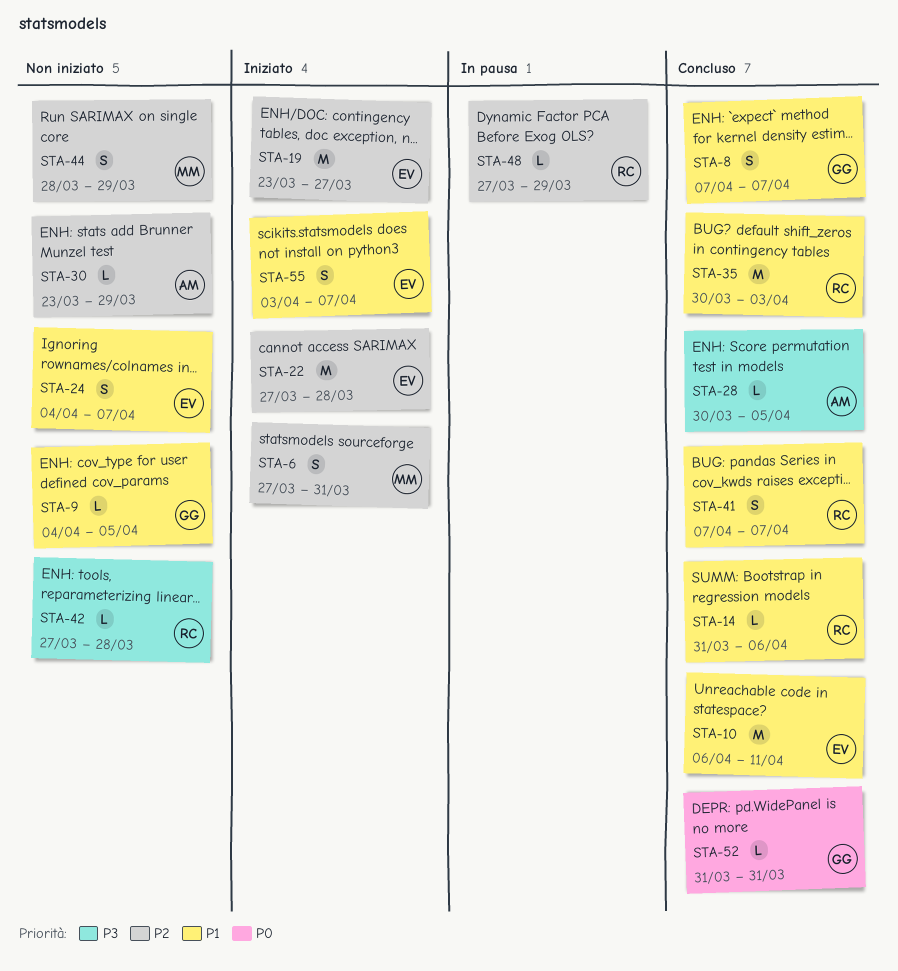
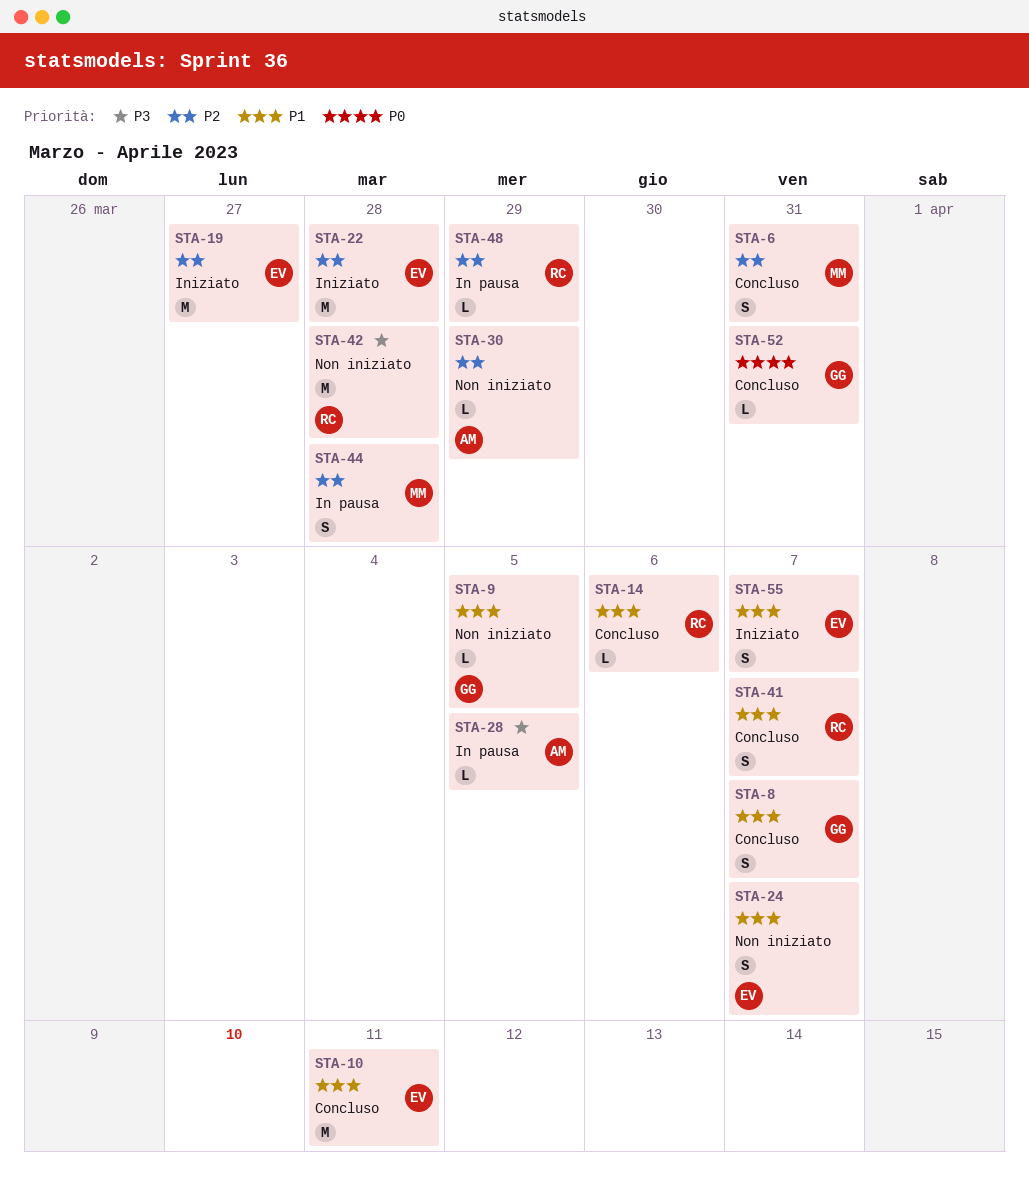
STA-6, status: Iniziato -> Concluso
STA-28, status: Concluso -> In pausa
STA-35: present -> none
STA-42, estimate: L -> M
STA-44, status: Non iniziato -> In pausa
STA-44, due: Mar 29 -> Mar 28

